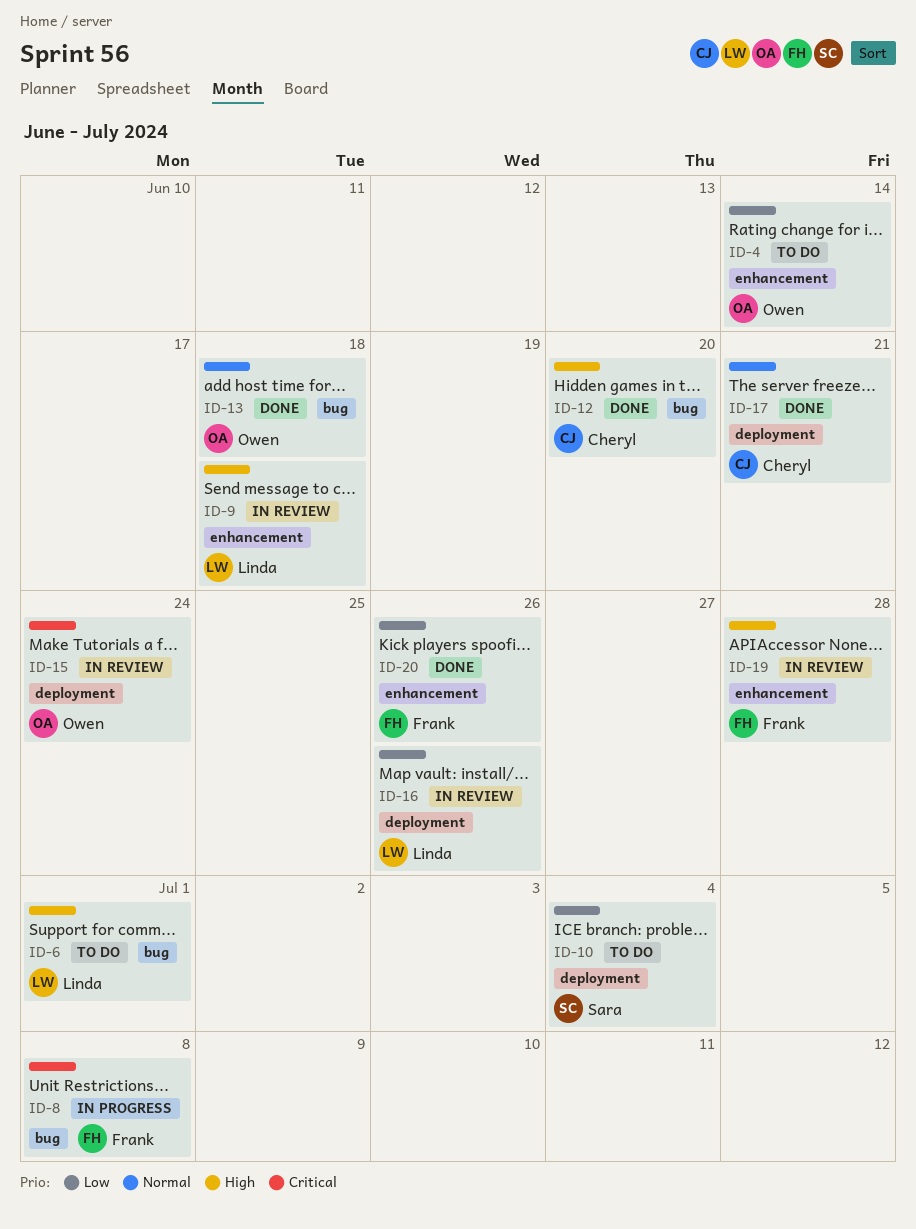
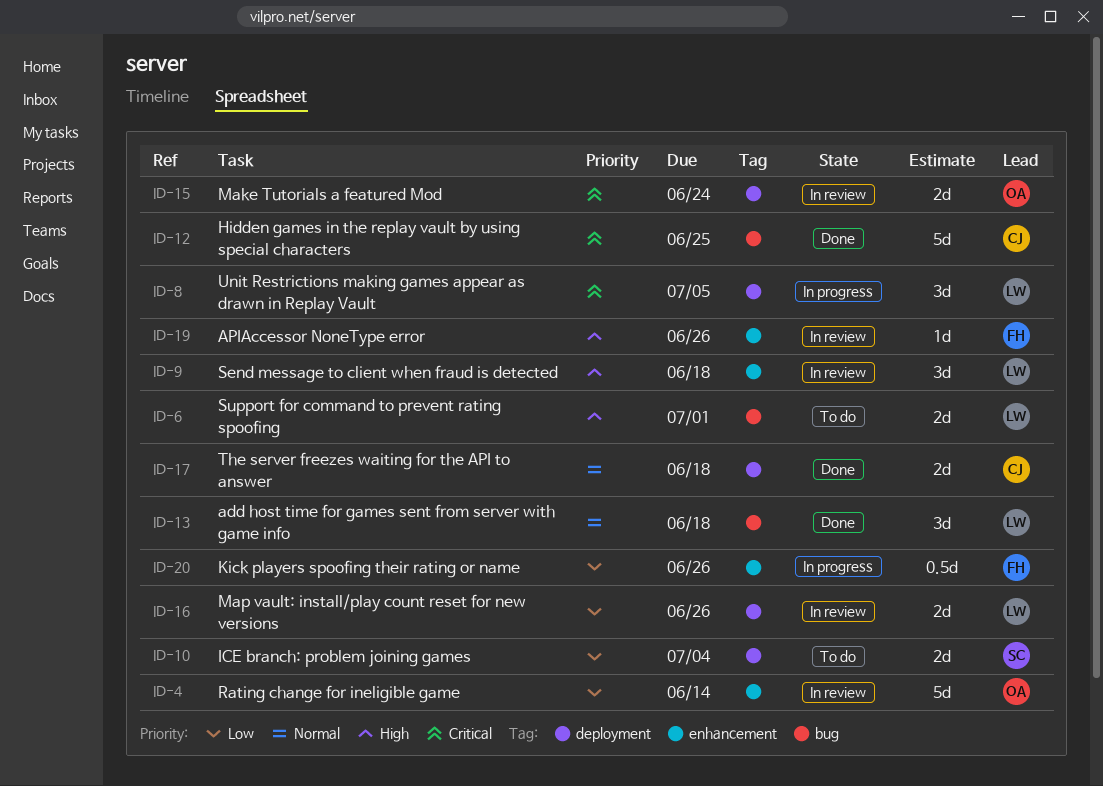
ID-4, status: To do -> In review
ID-8, owner: Frank -> Linda
ID-8, label: bug -> deployment
ID-8, due: Jul 8 -> Jul 5
ID-12, priority: High -> Critical
ID-12, due: Jun 20 -> Jun 25
ID-13, owner: Owen -> Linda
ID-17, due: Jun 21 -> Jun 18
ID-19, due: Jun 28 -> Jun 26
ID-20, status: Done -> In progress

